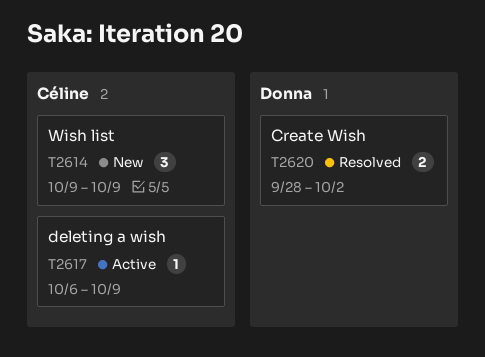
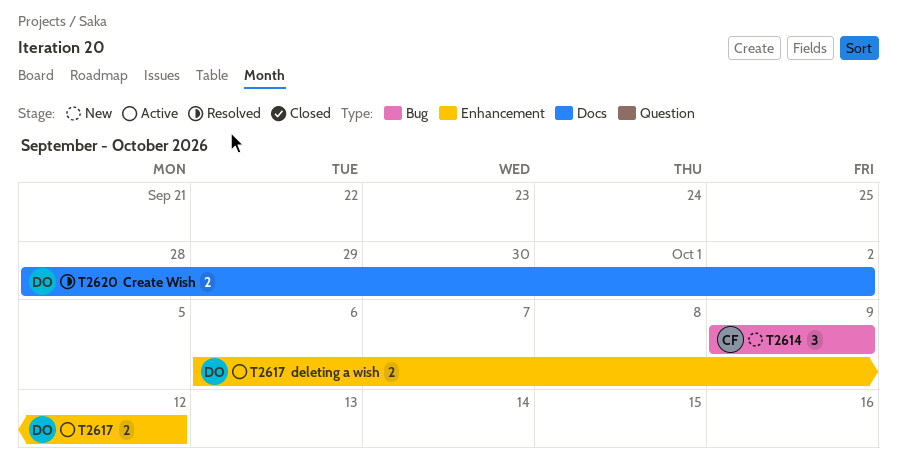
T2617, owner: Céline -> Donna
T2617, estimate: 1 -> 2
T2617, due: Oct 9 -> Oct 12

